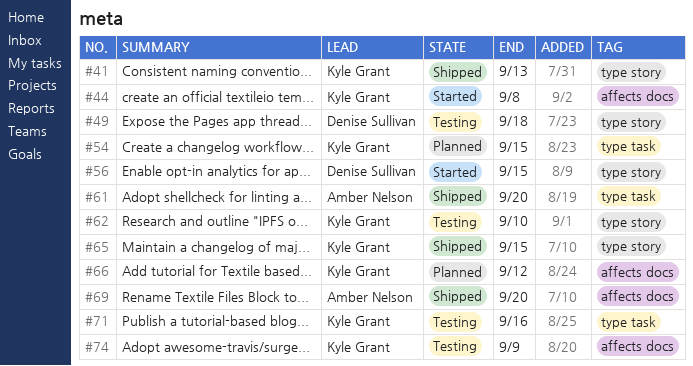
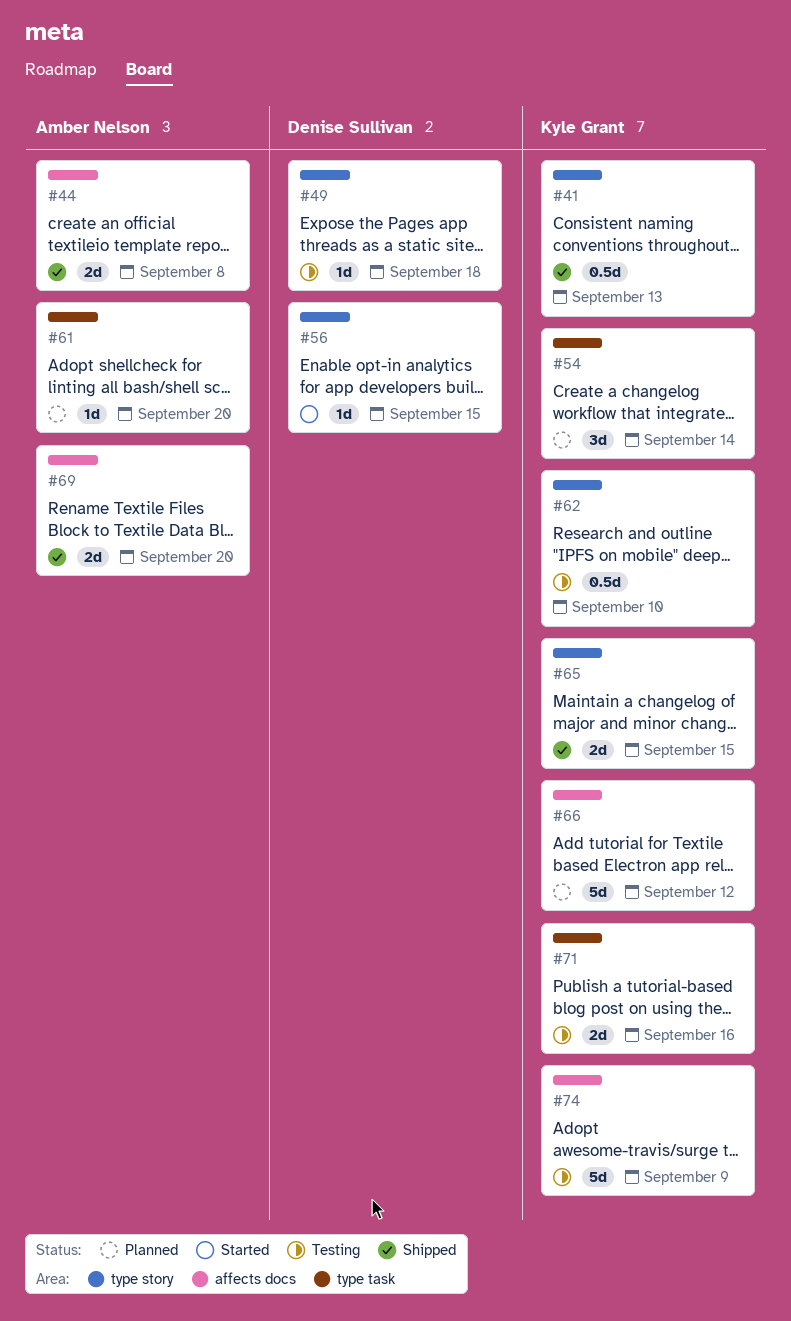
#44, status: Started -> Shipped
#44, owner: Kyle Grant -> Amber Nelson
#54, due: Sep 15 -> Sep 14
#61, status: Shipped -> Planned

